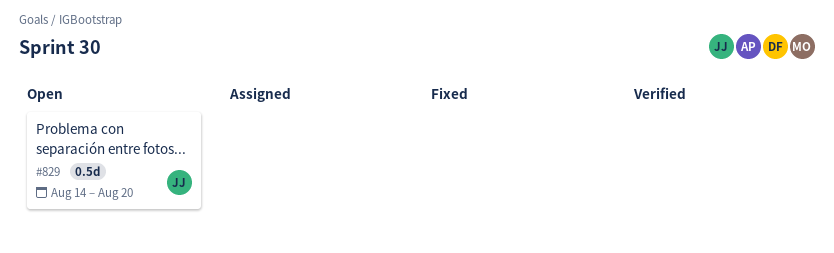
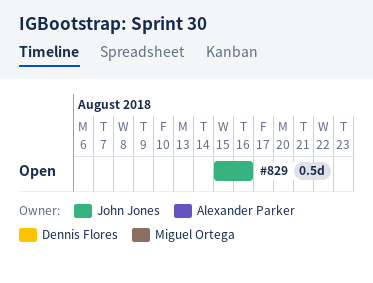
#829, start: Aug 14 -> Aug 15
#829, due: Aug 20 -> Aug 16

